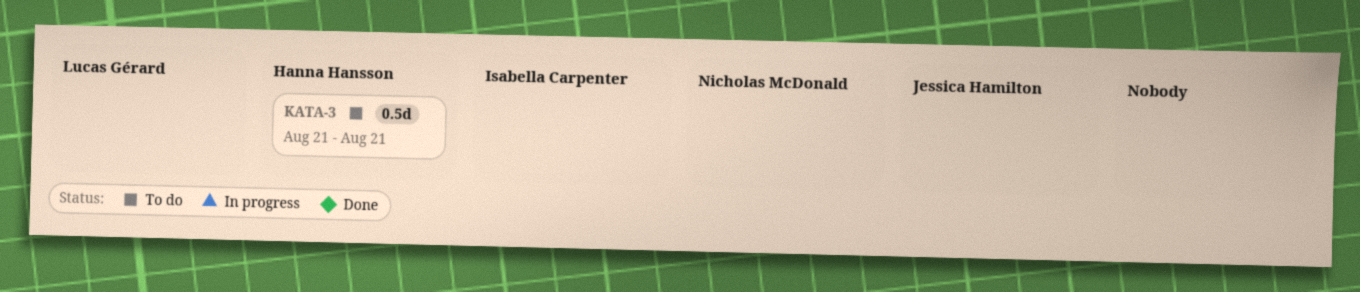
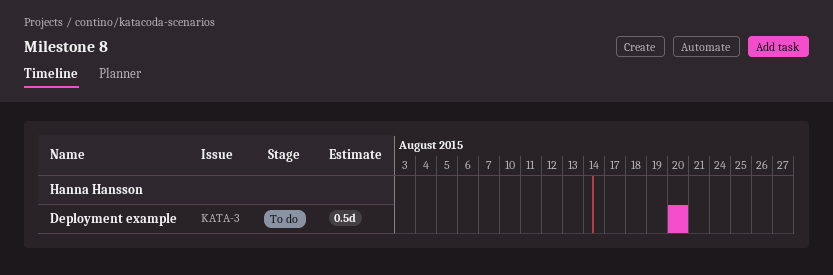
KATA-3, start: Aug 21 -> Aug 20
KATA-3, due: Aug 21 -> Aug 20

